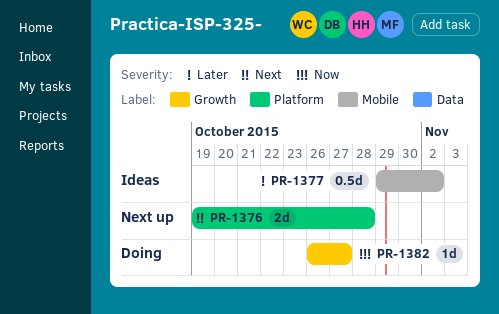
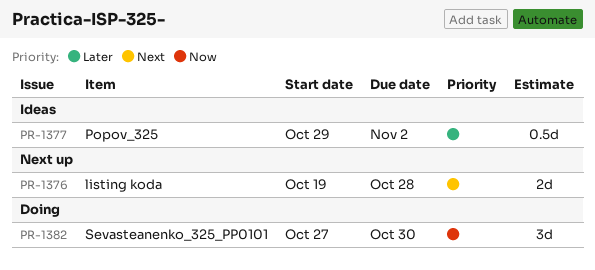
PR-1382, estimate: 1d -> 3d
PR-1382, start: Oct 26 -> Oct 27
PR-1382, due: Oct 27 -> Oct 30

